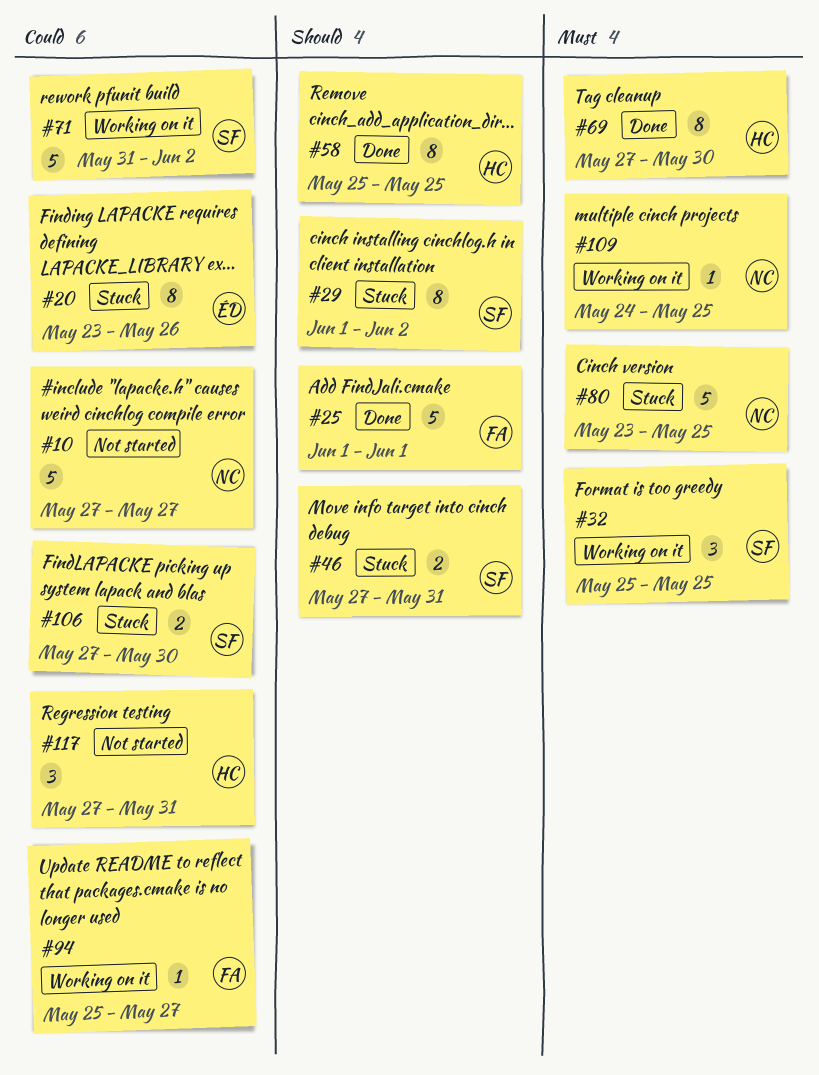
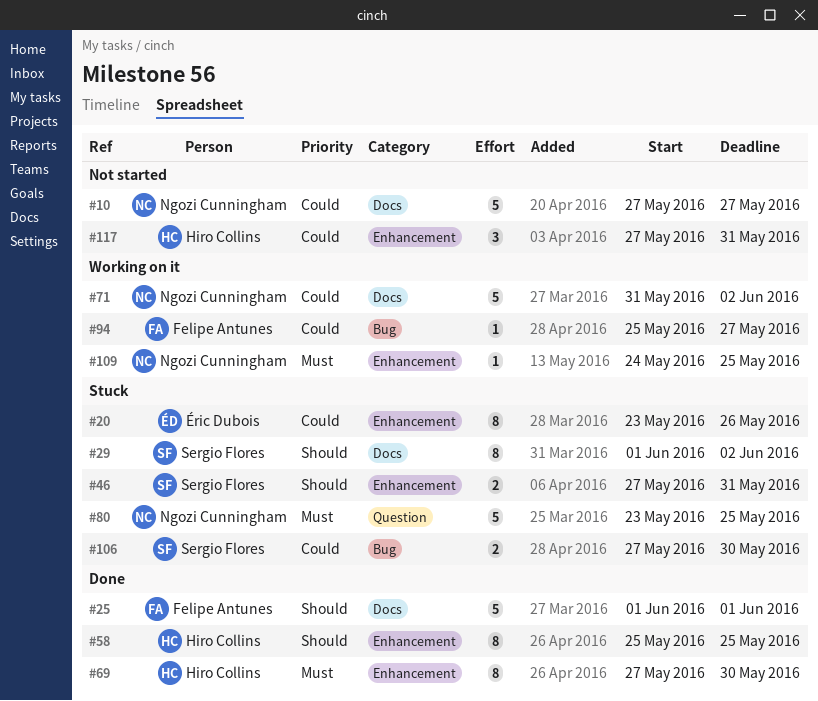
#32: present -> none
#71, owner: Sergio Flores -> Ngozi Cunningham

